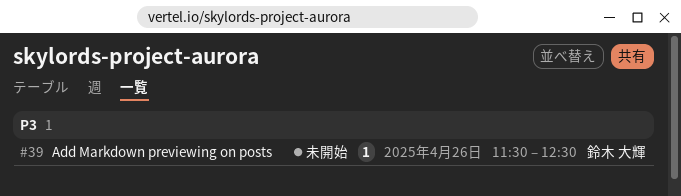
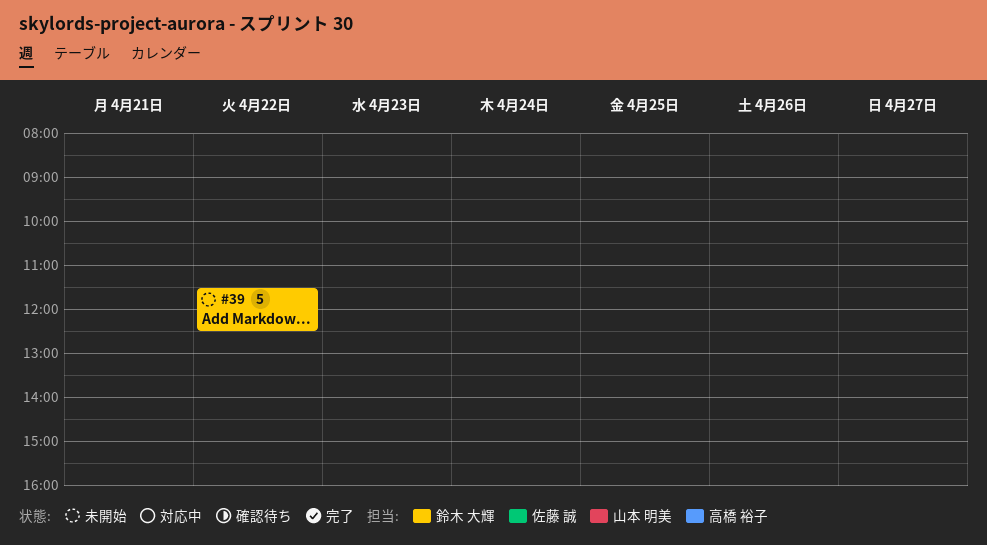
#39, estimate: 1 -> 5
#39, day: Apr 26 -> Apr 22

